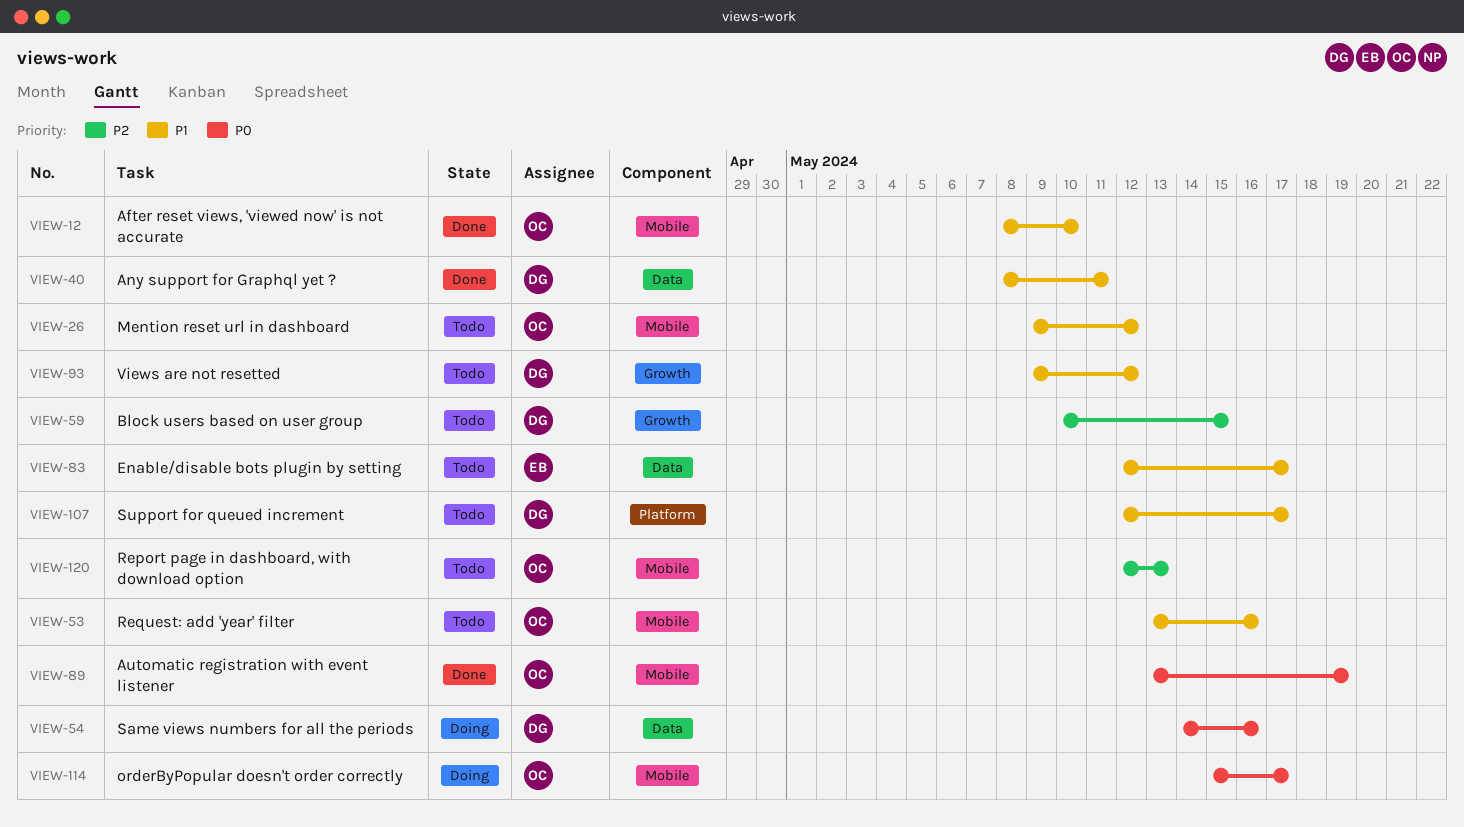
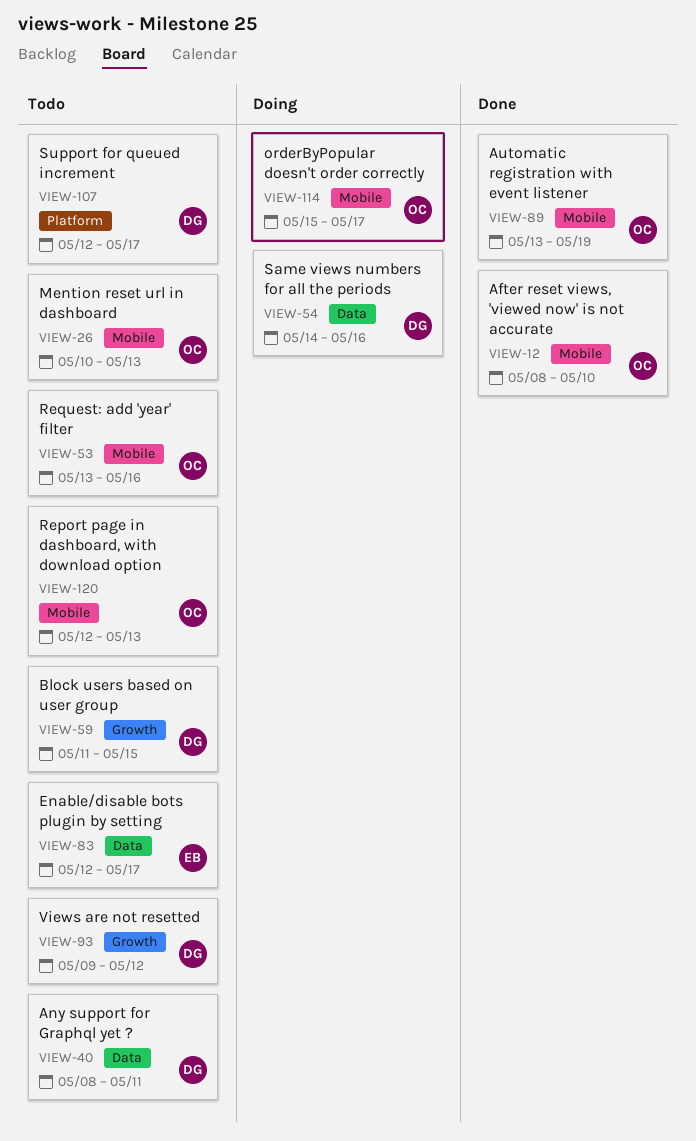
VIEW-26, start: May 9 -> May 10
VIEW-26, due: May 12 -> May 13
VIEW-40, status: Done -> Todo
VIEW-59, start: May 10 -> May 11

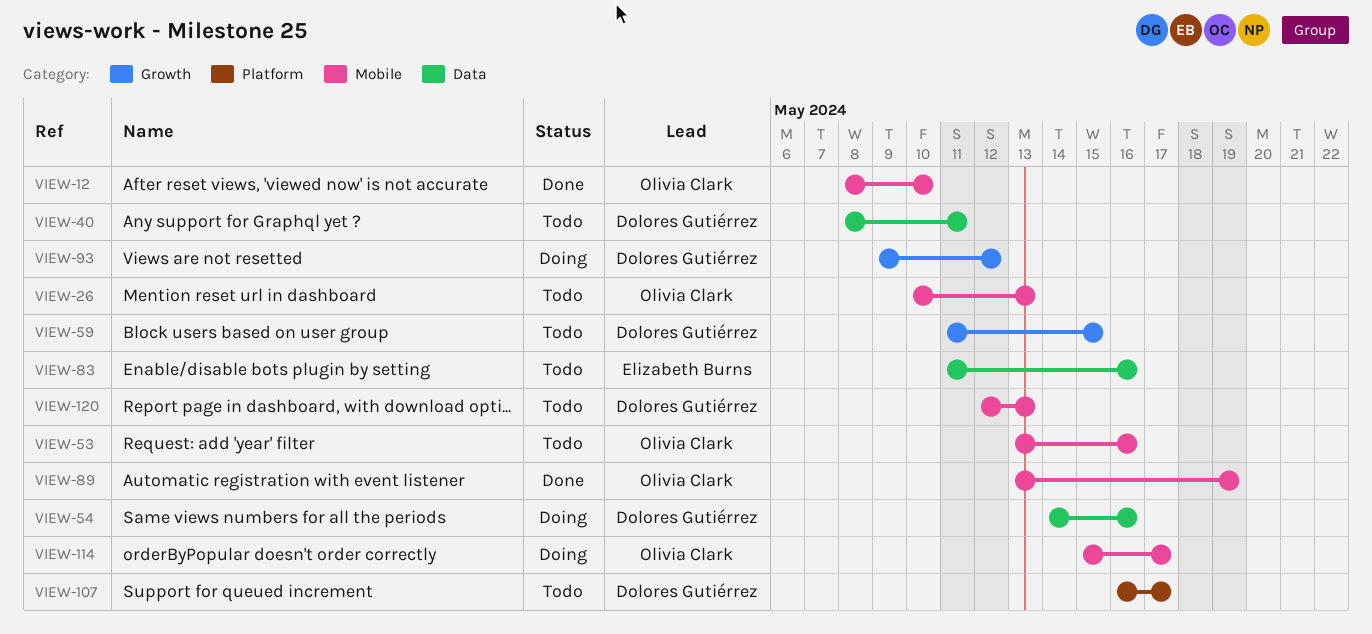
VIEW-83, start: May 12 -> May 11
VIEW-83, due: May 17 -> May 16
VIEW-93, status: Todo -> Doing
VIEW-107, start: May 12 -> May 16
VIEW-120, owner: Olivia Clark -> Dolores Gutiérrez

